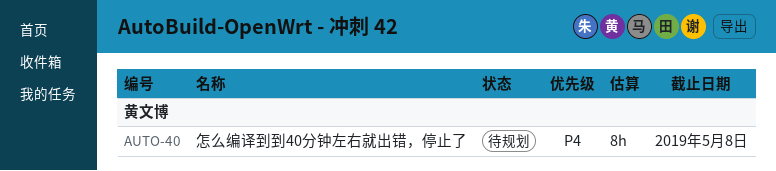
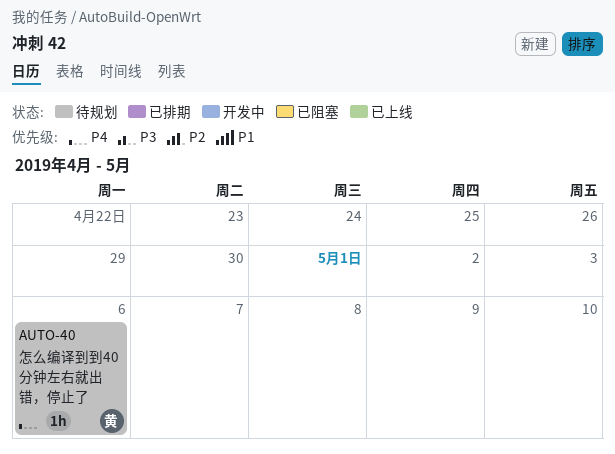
AUTO-40, estimate: 8h -> 1h
AUTO-40, due: May 8 -> May 6

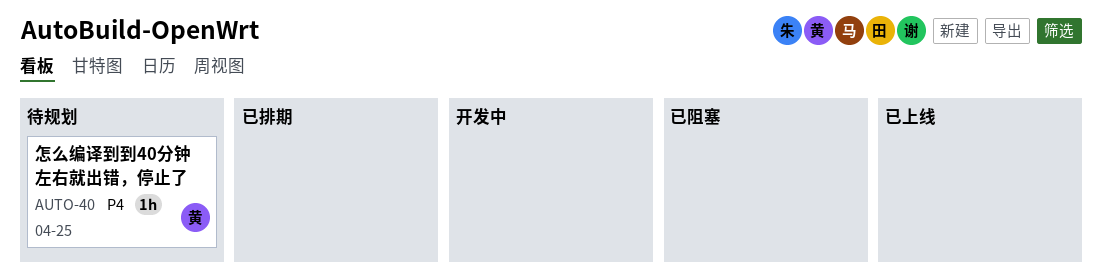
AUTO-40, due: May 6 -> Apr 25

